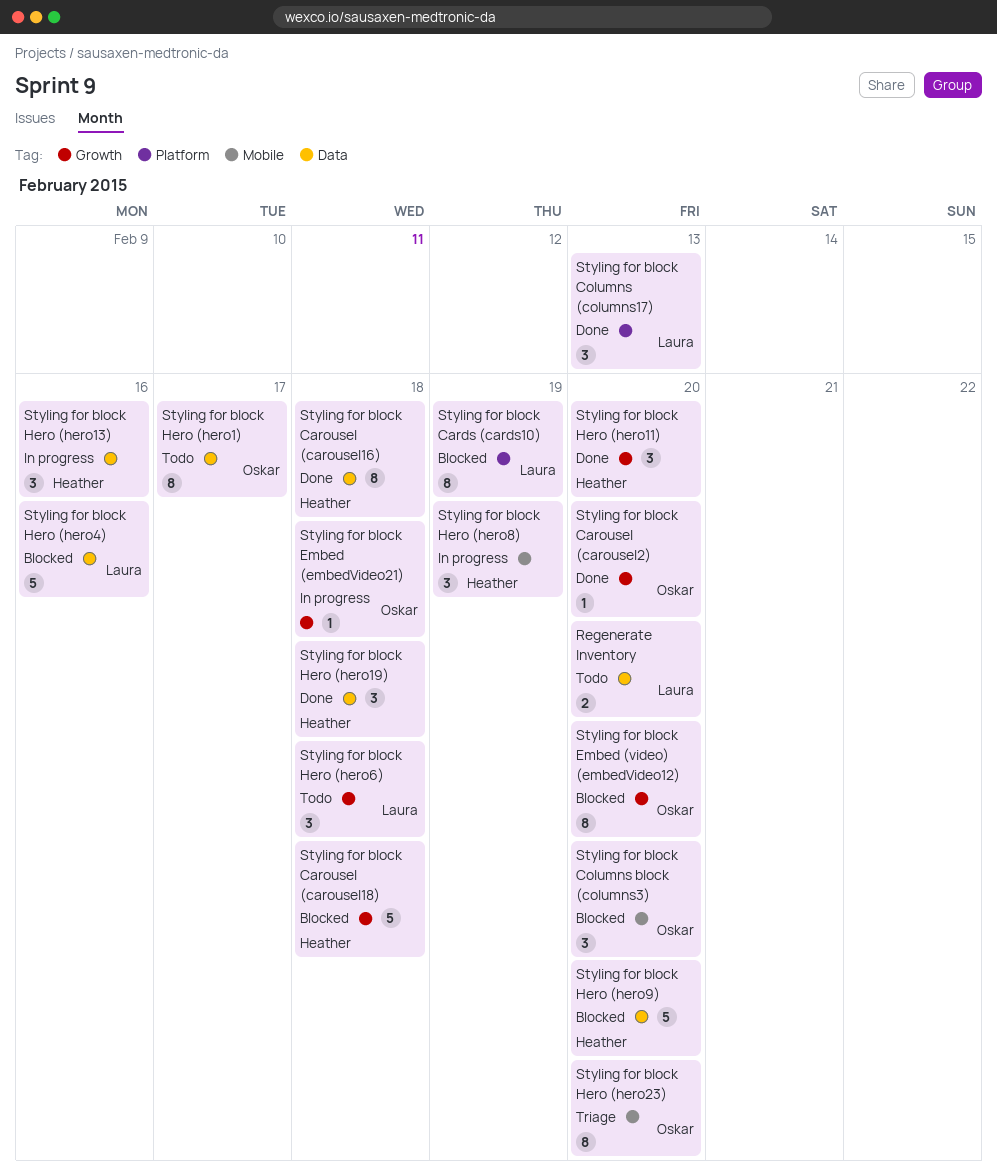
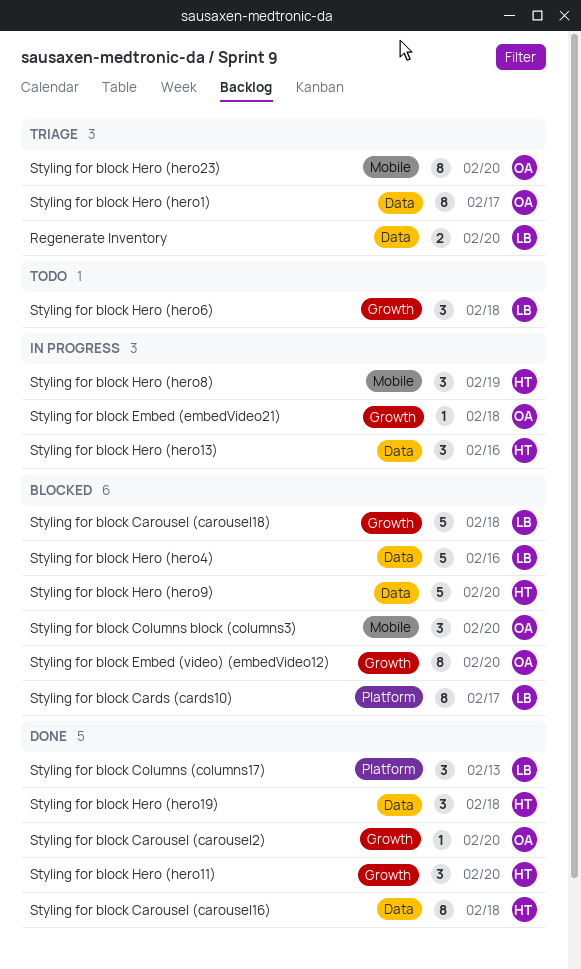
Regenerate Inventory, status: Todo -> Triage
Styling for block Cards (cards10), due: Feb 19 -> Feb 17
Styling for block Carousel (carousel18), owner: Heather -> Laura
Styling for block Hero (hero1), status: Todo -> Triage

